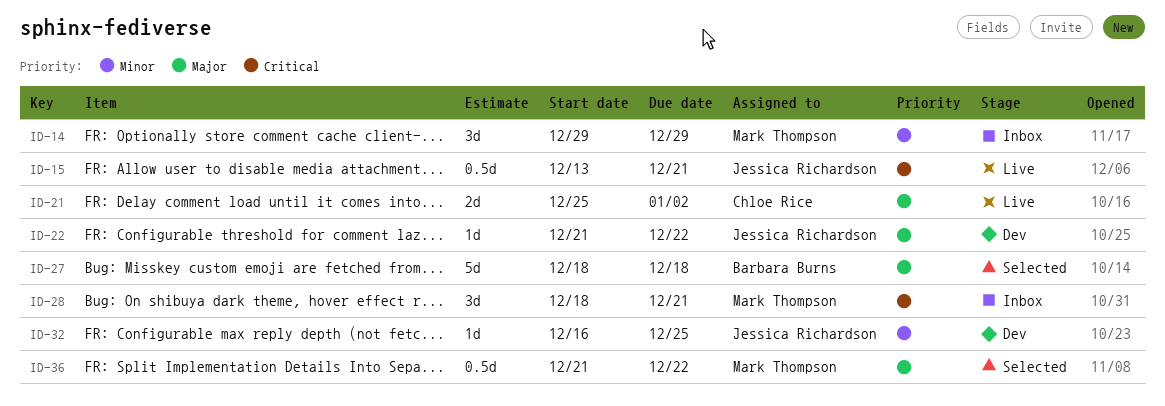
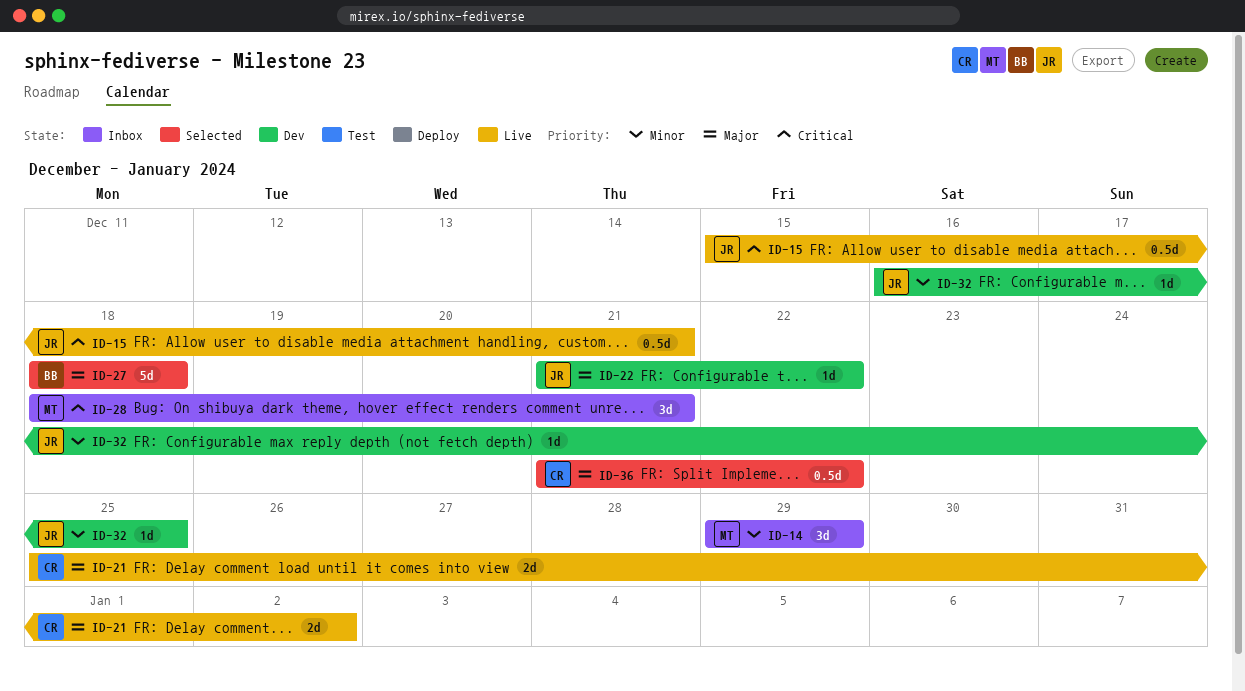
ID-15, start: Dec 13 -> Dec 15
ID-36, owner: Mark Thompson -> Chloe Rice

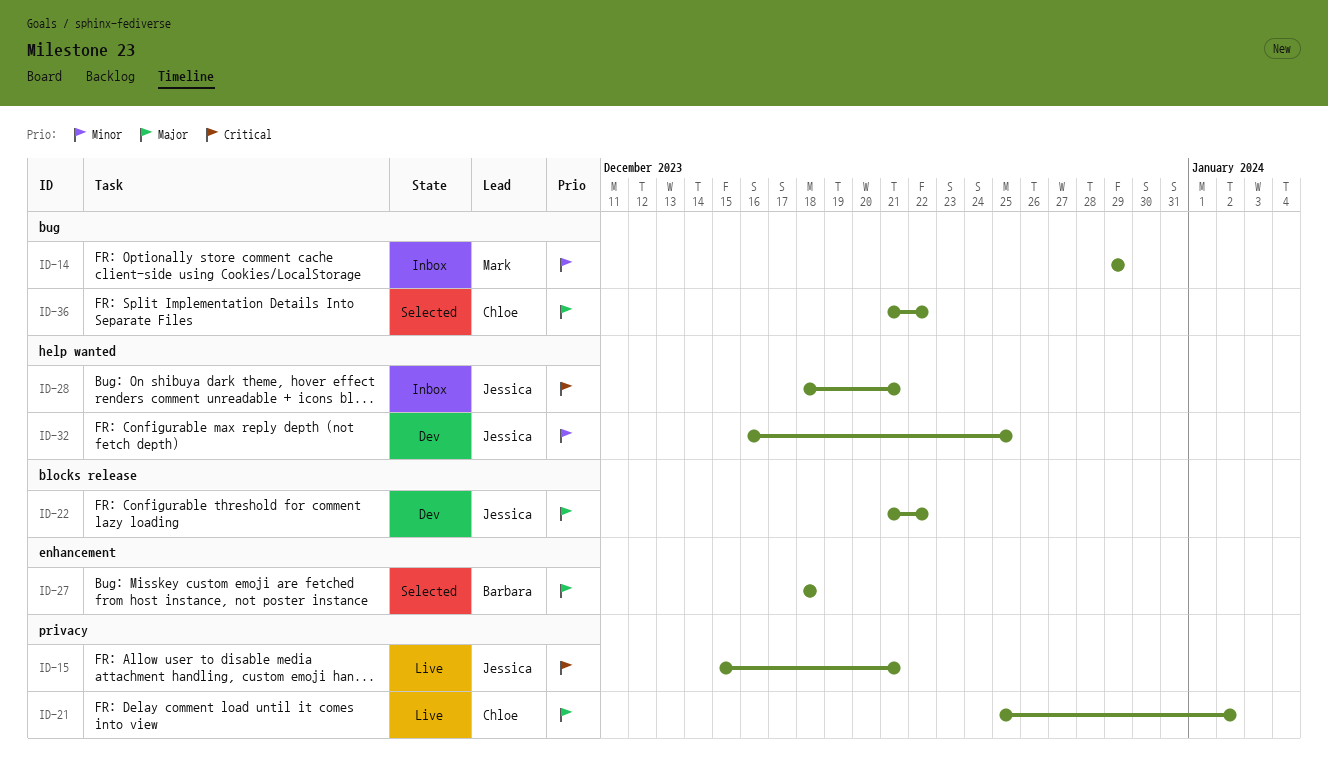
ID-28, owner: Mark -> Jessica

